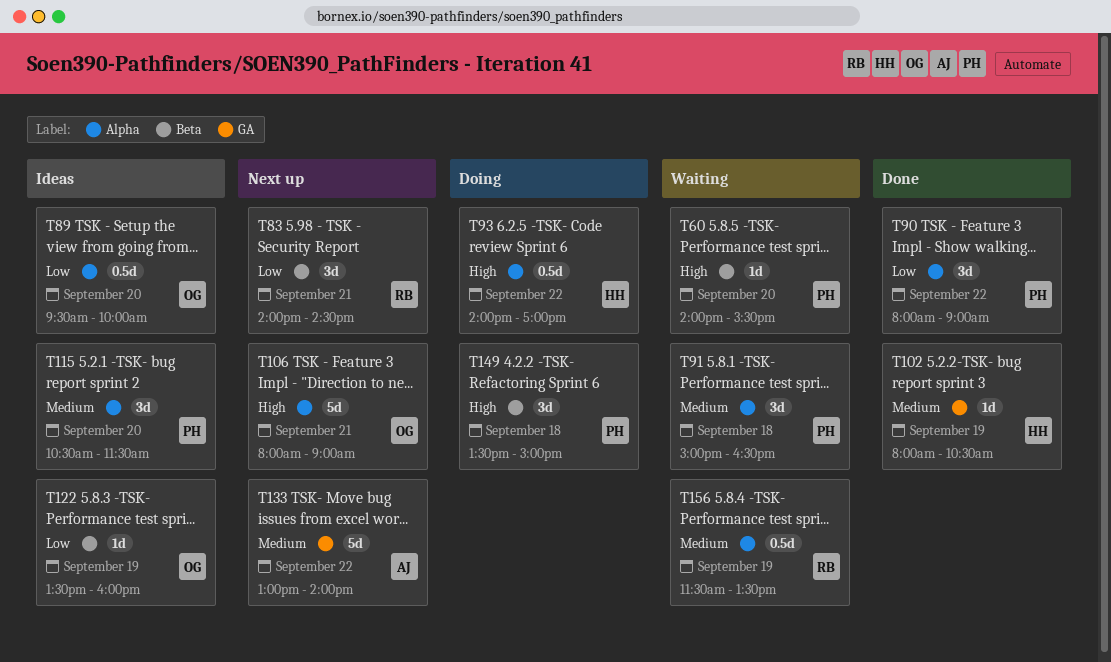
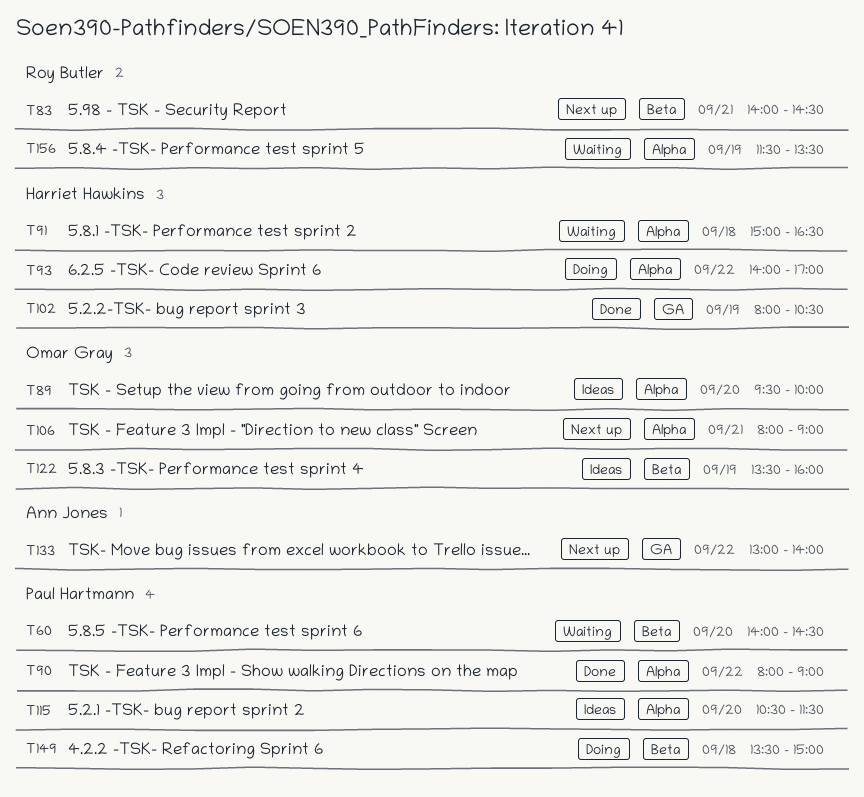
T60, ends: 15:30 -> 14:30
T91, owner: Paul Hartmann -> Harriet Hawkins

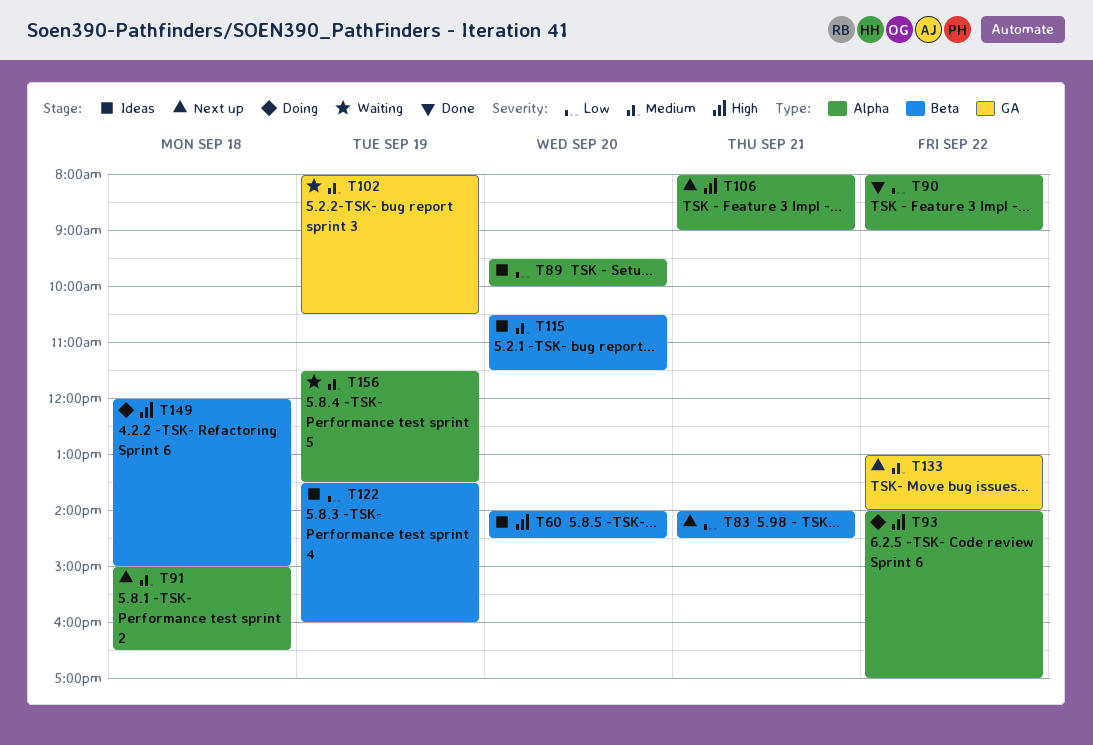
T60, status: Waiting -> Ideas
T91, status: Waiting -> Next up
T102, status: Done -> Waiting
T115, label: Alpha -> Beta
T149, begins: 13:30 -> 12:00

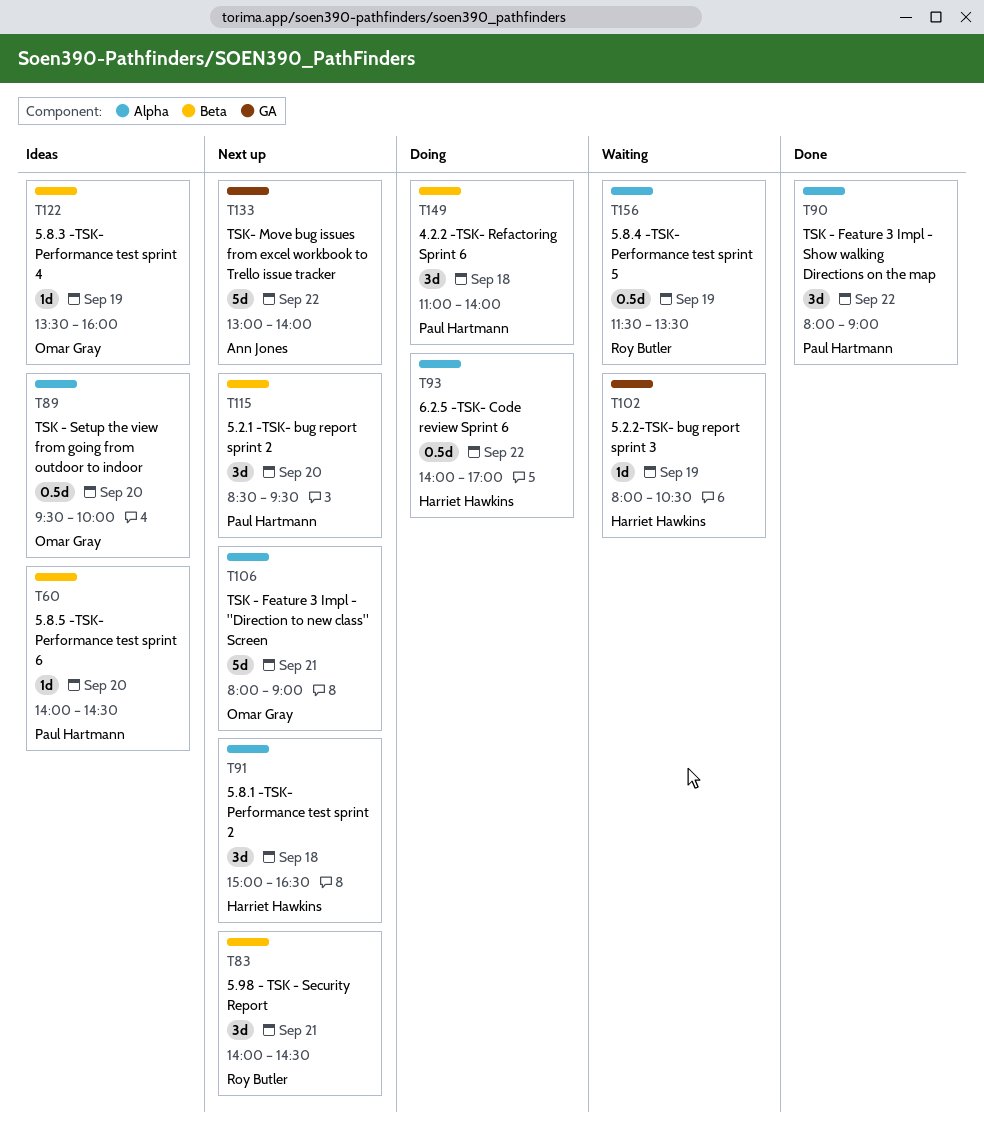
T115, status: Ideas -> Next up
T115, begins: 10:30 -> 08:30
T115, ends: 11:30 -> 09:30
T149, begins: 12:00 -> 11:00
T149, ends: 15:00 -> 14:00

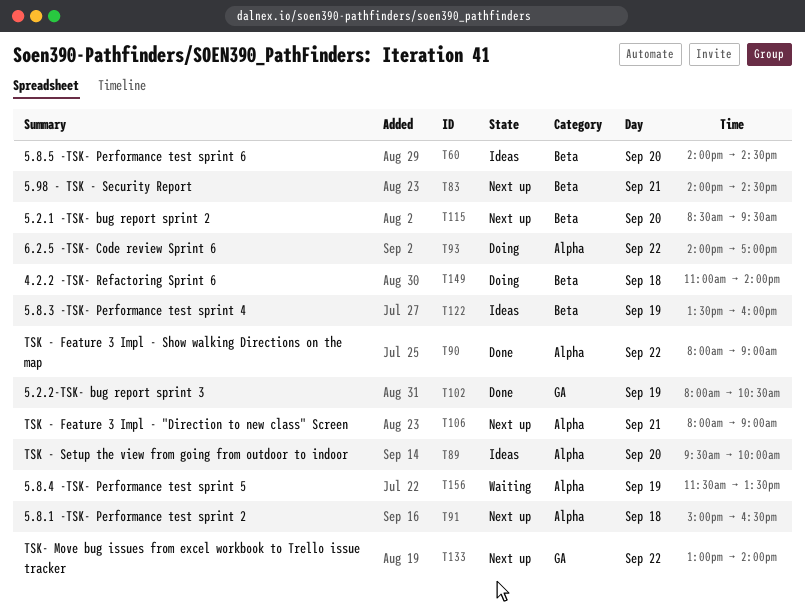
T102, status: Waiting -> Done

